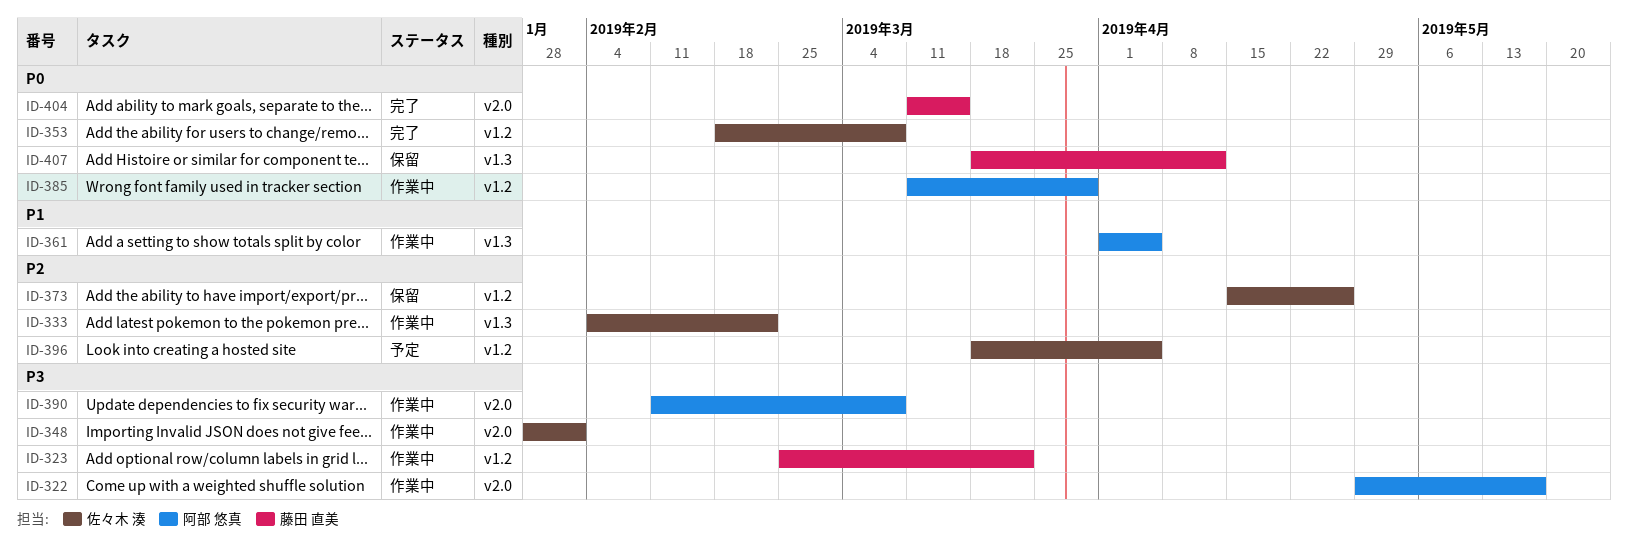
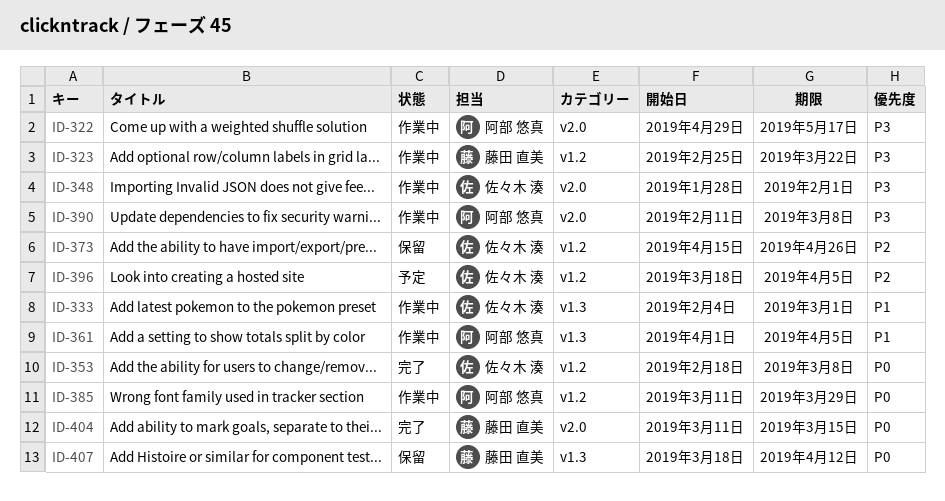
ID-333, priority: P2 -> P1
ID-333, due: Feb 22 -> Mar 1

